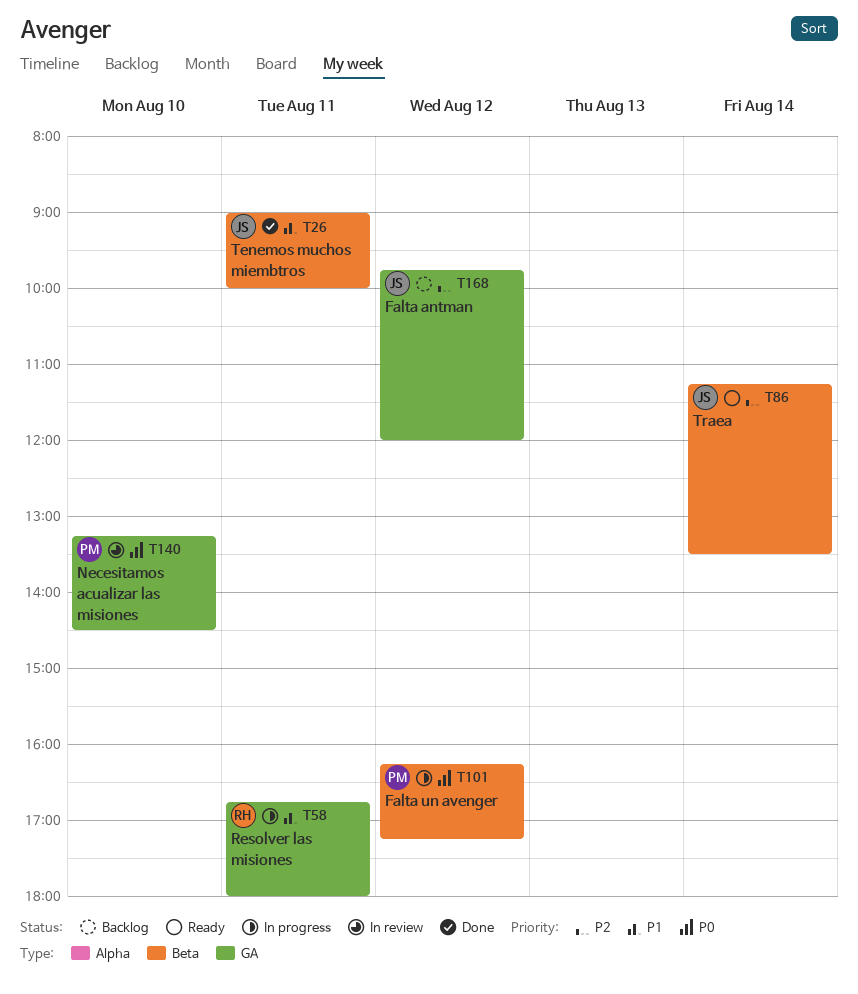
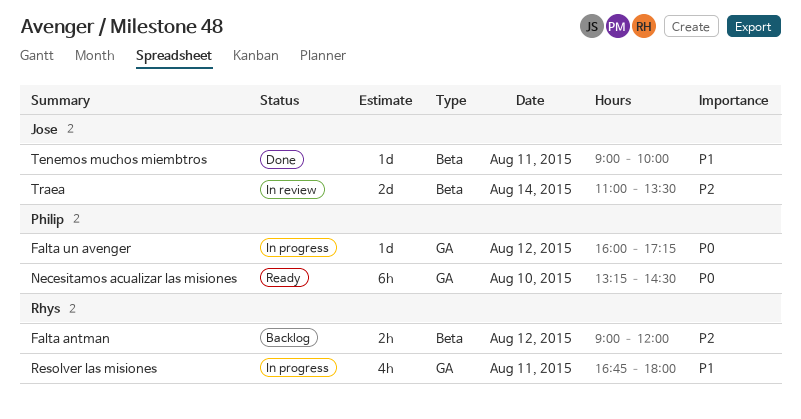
Falta antman, owner: Jose -> Rhys
Falta antman, label: GA -> Beta
Falta antman, begins: 09:45 -> 09:00
Falta un avenger, label: Beta -> GA
Falta un avenger, begins: 16:15 -> 16:00
Necesitamos acualizar las misiones, status: In review -> Ready
Traea, status: Ready -> In review
Traea, begins: 11:15 -> 11:00

